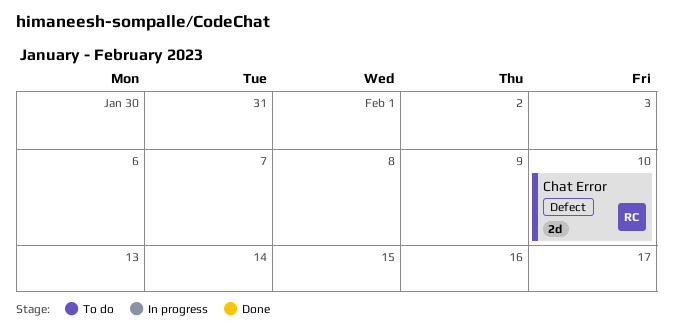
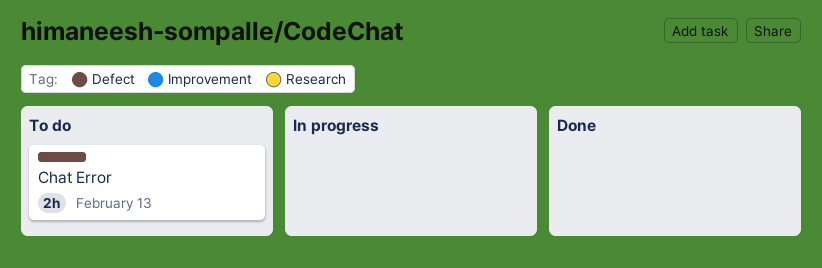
Chat Error, estimate: 2d -> 2h
Chat Error, due: Feb 10 -> Feb 13

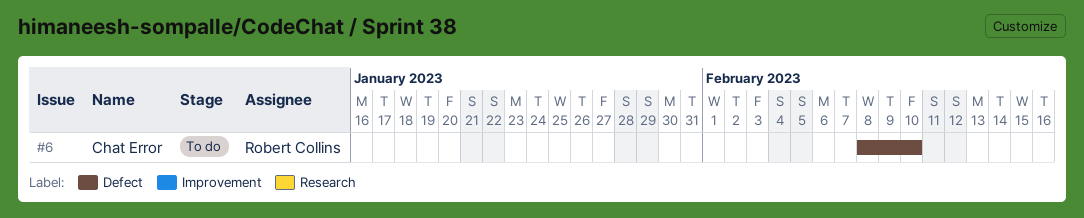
Chat Error, due: Feb 13 -> Feb 10

